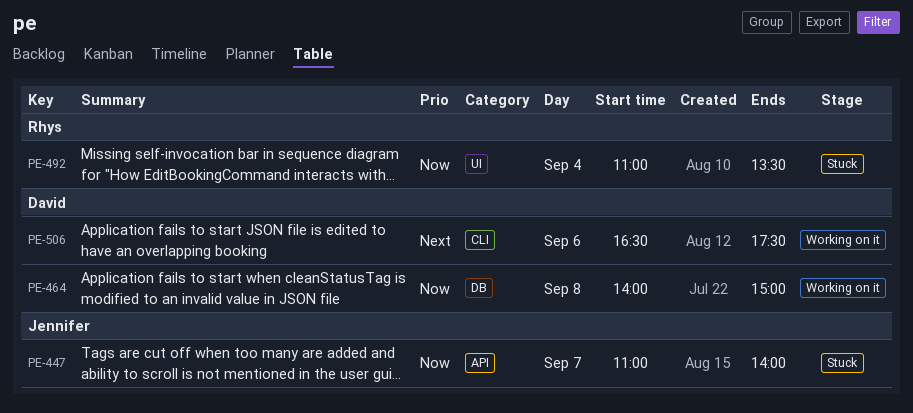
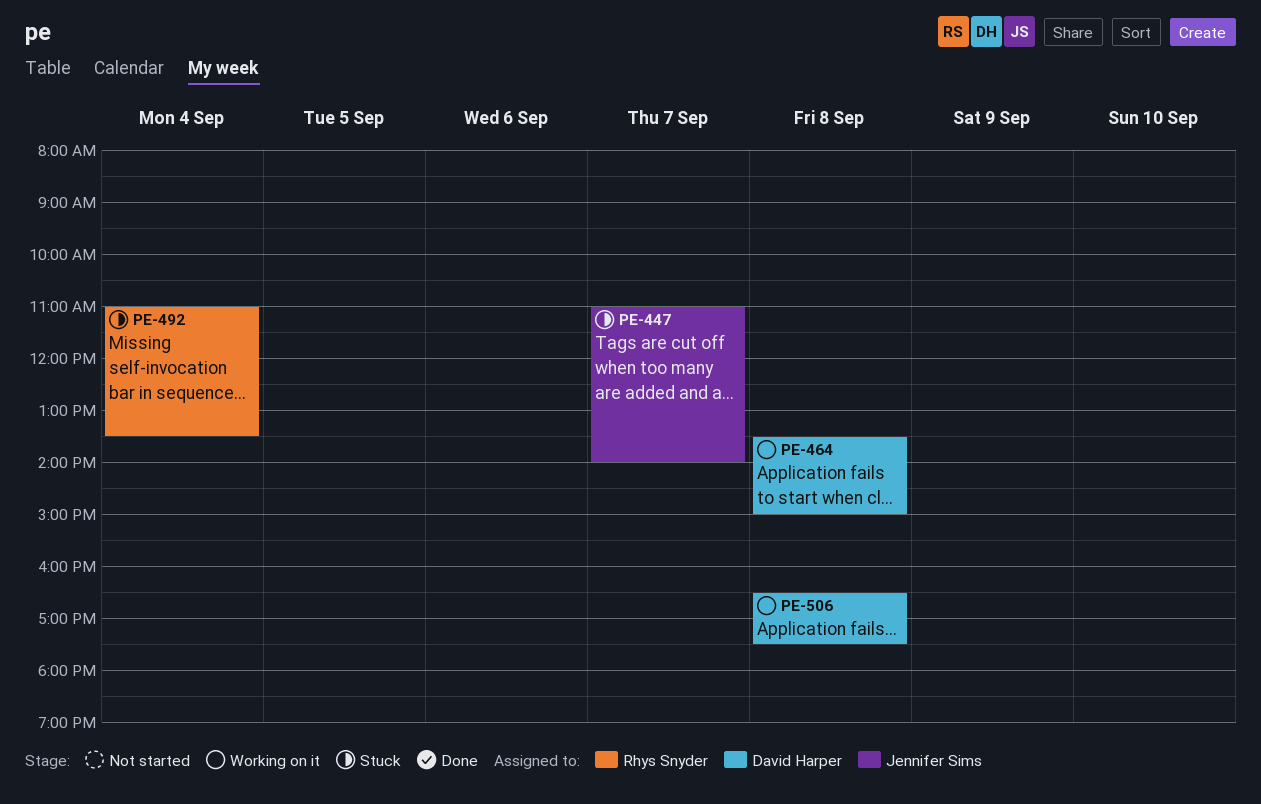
PE-464, begins: 14:00 -> 13:30
PE-506, day: Sep 6 -> Sep 8

